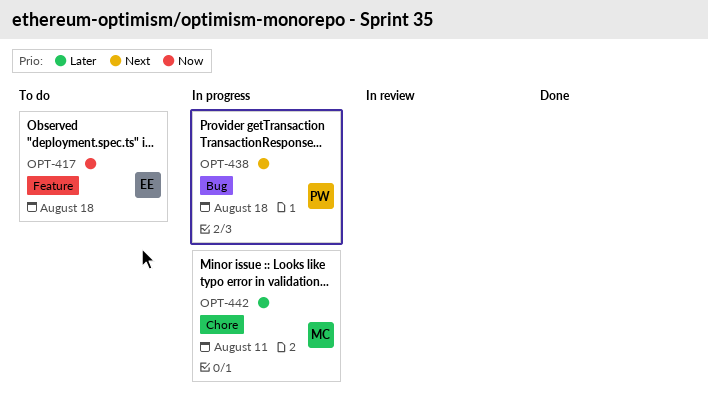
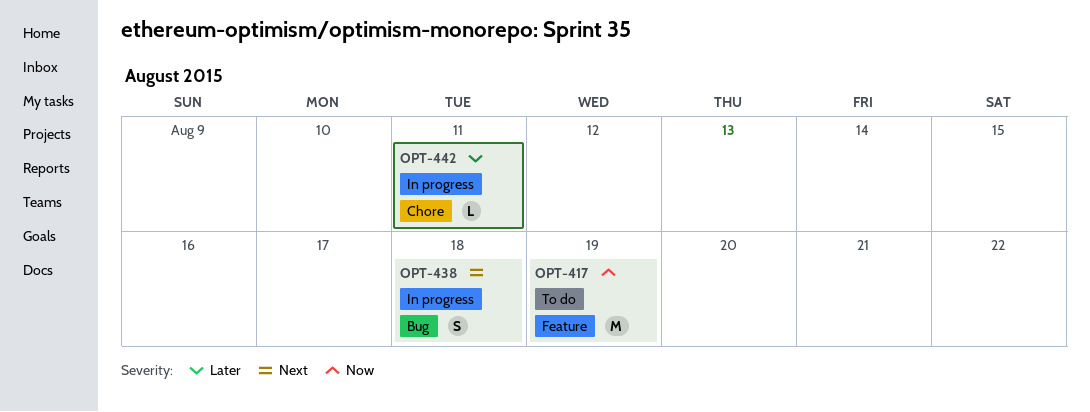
OPT-417, due: Aug 18 -> Aug 19

